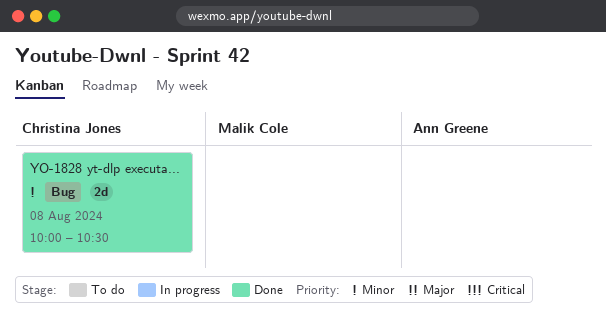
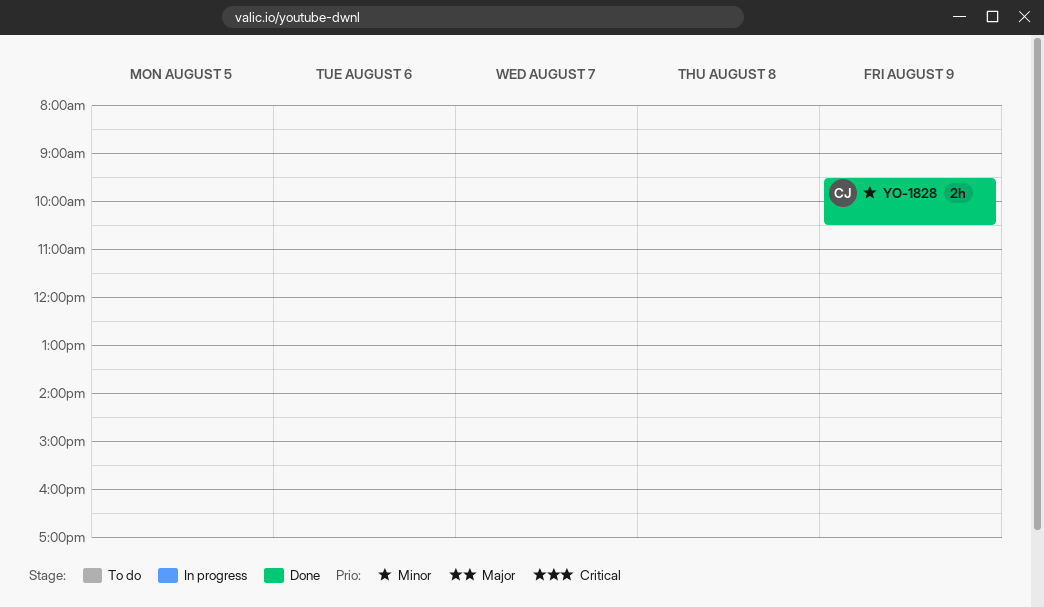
YO-1828, estimate: 2d -> 2h
YO-1828, day: Aug 8 -> Aug 9
YO-1828, begins: 10:00 -> 09:30

